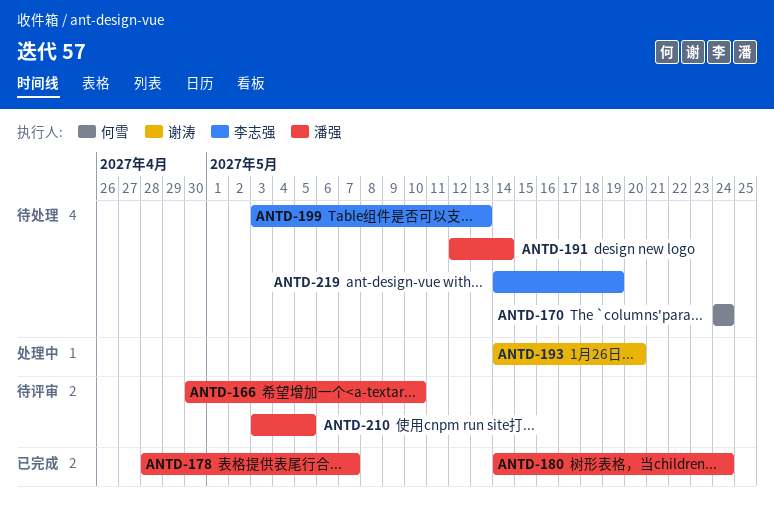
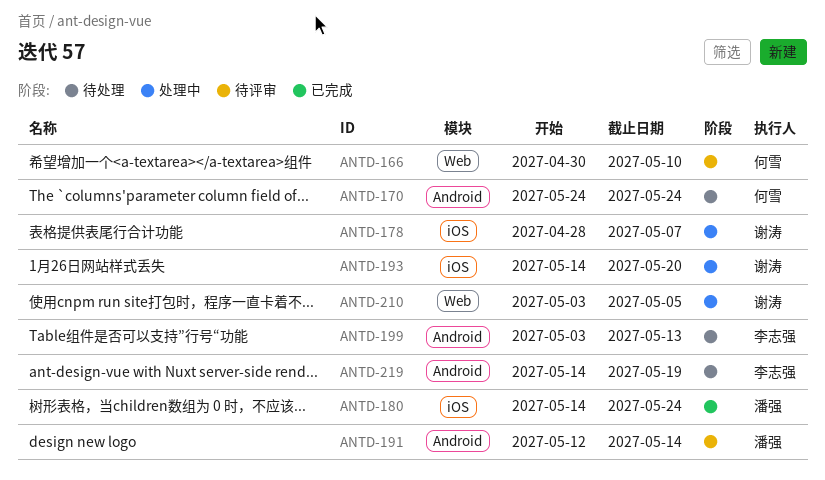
ANTD-166, owner: 潘强 -> 何雪
ANTD-178, status: 已完成 -> 处理中
ANTD-178, owner: 潘强 -> 谢涛
ANTD-191, status: 待处理 -> 待评审
ANTD-210, status: 待评审 -> 处理中
ANTD-210, owner: 潘强 -> 谢涛

